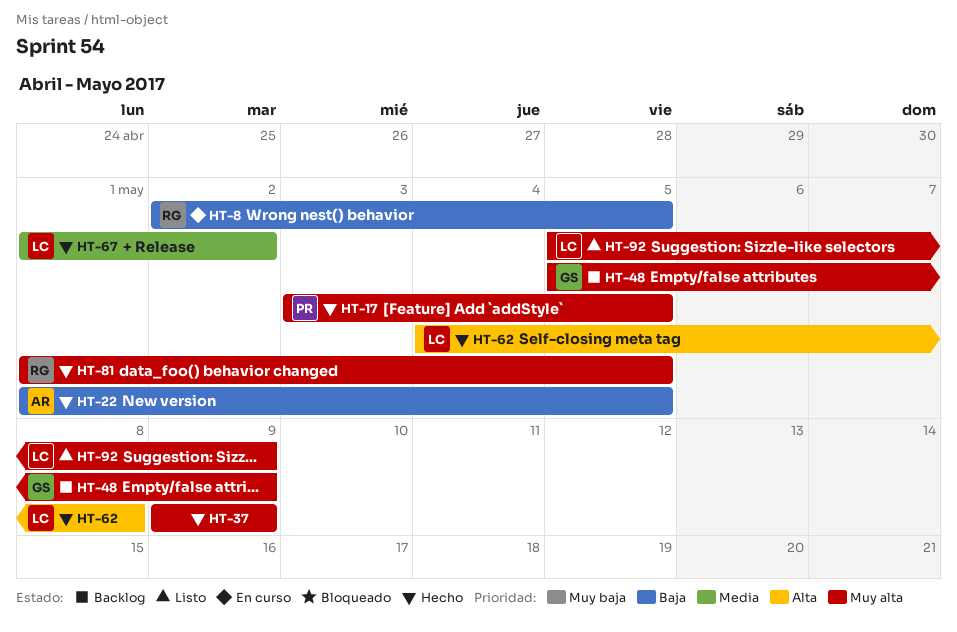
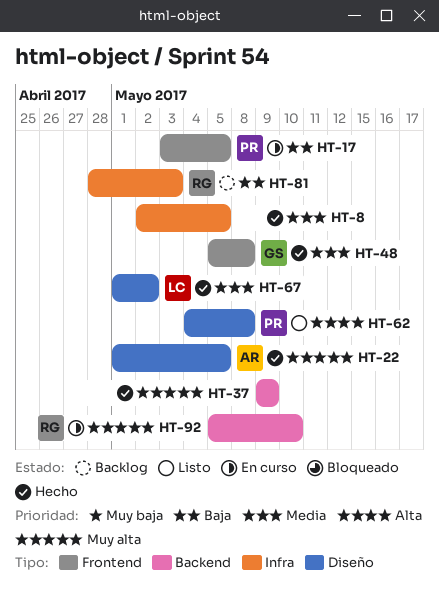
HT-8, status: En curso -> Hecho
HT-8, owner: RG -> none
HT-8, priority: Baja -> Media
HT-17, status: Hecho -> En curso
HT-17, priority: Muy alta -> Baja
HT-22, priority: Baja -> Muy alta
HT-48, status: Backlog -> Hecho
HT-48, priority: Muy alta -> Media
HT-48, due: May 9 -> May 8
HT-62, status: Hecho -> Listo
HT-62, owner: LC -> PR
HT-81, status: Hecho -> Backlog
HT-81, priority: Muy alta -> Baja
HT-81, start: May 1 -> Apr 28
HT-81, due: May 5 -> May 3
HT-92, status: Listo -> En curso
HT-92, owner: LC -> RG
HT-92, due: May 9 -> May 10

